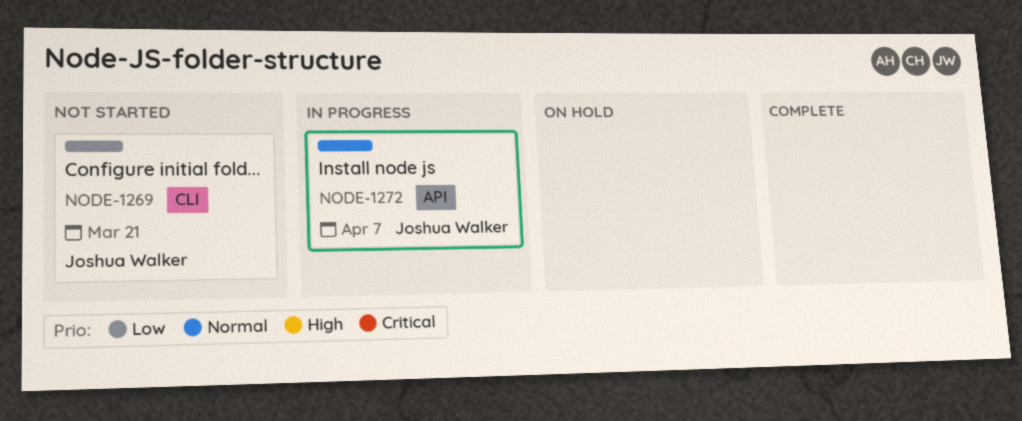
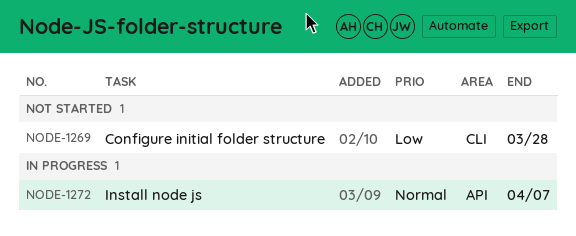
NODE-1269, due: Mar 21 -> Mar 28

